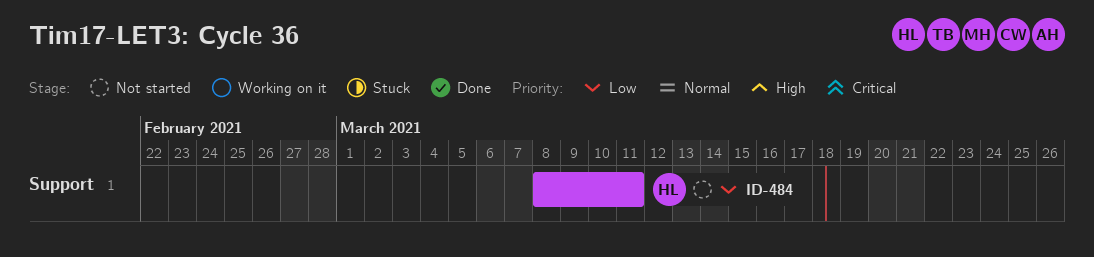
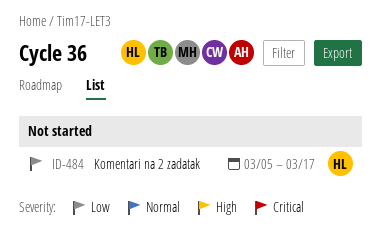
ID-484, start: Mar 8 -> Mar 5
ID-484, due: Mar 11 -> Mar 17

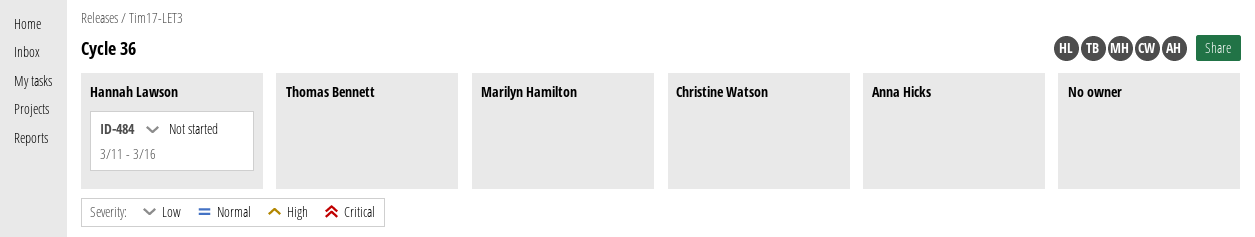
ID-484, start: Mar 5 -> Mar 11
ID-484, due: Mar 17 -> Mar 16

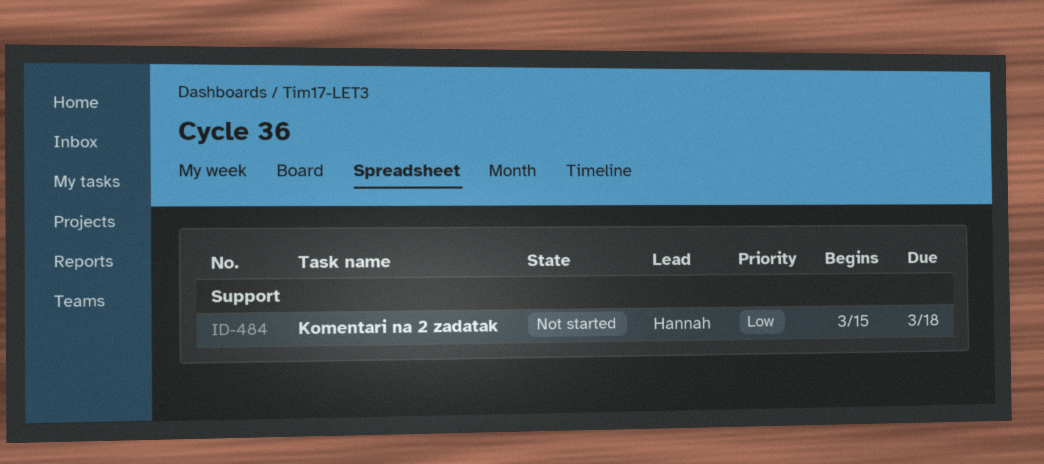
ID-484, start: Mar 11 -> Mar 15
ID-484, due: Mar 16 -> Mar 18

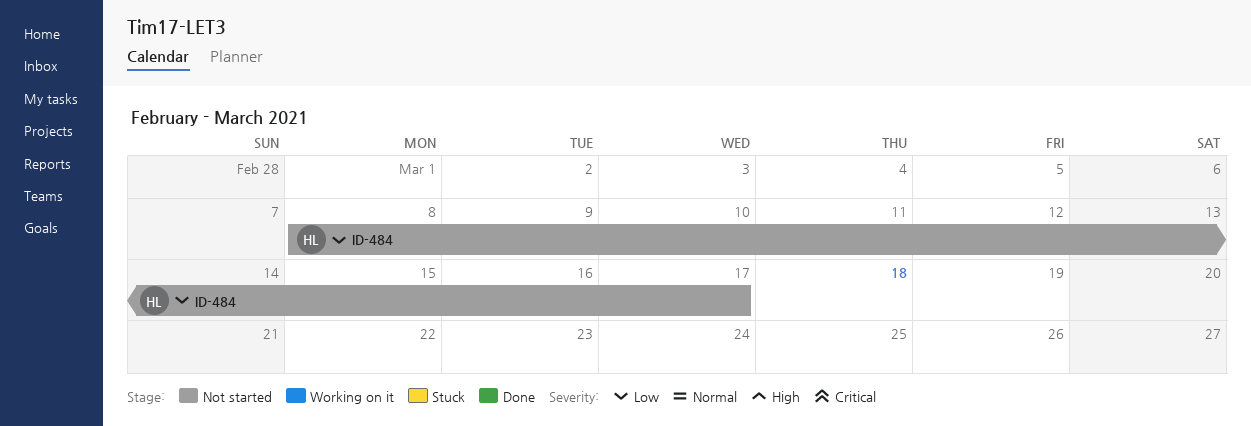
ID-484, start: Mar 15 -> Mar 8
ID-484, due: Mar 18 -> Mar 17

